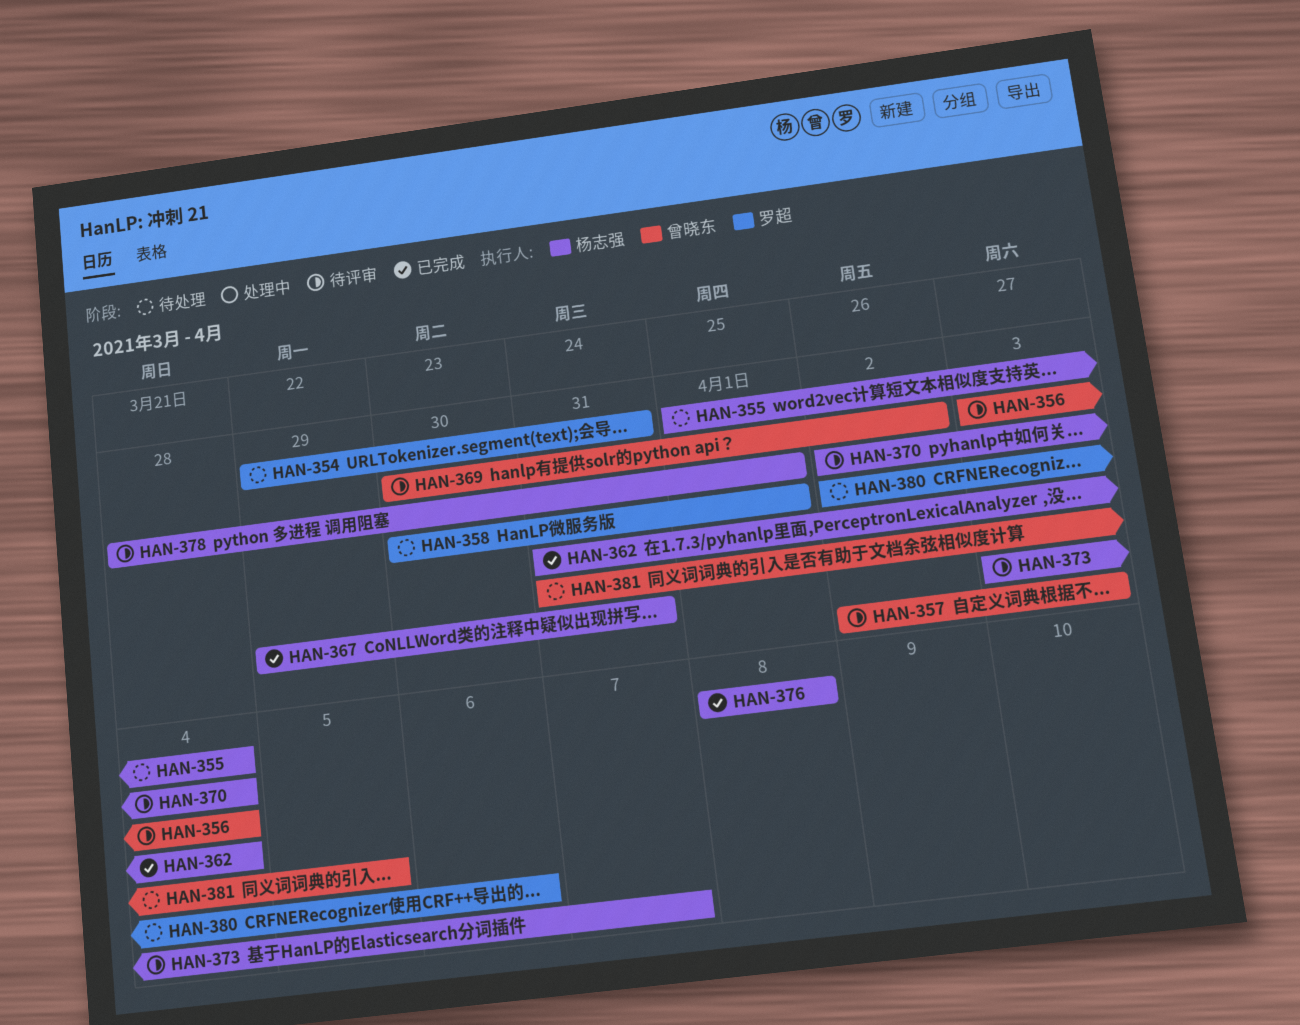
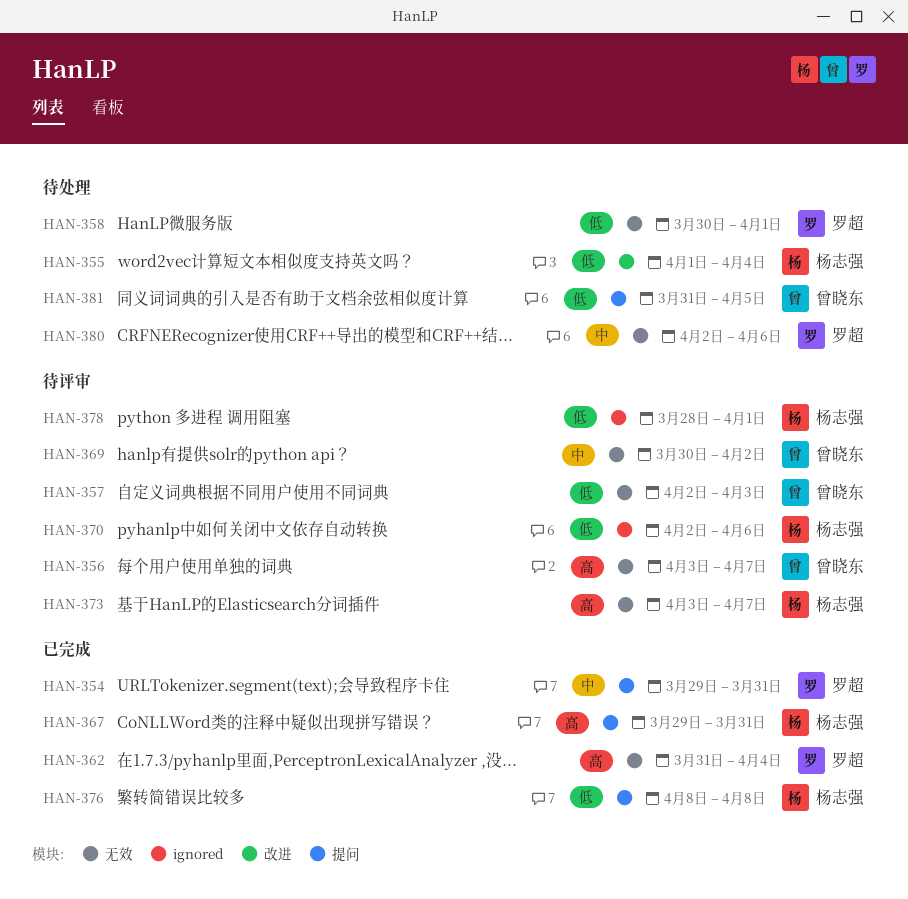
HAN-354, status: 待处理 -> 已完成
HAN-356, due: Apr 4 -> Apr 7
HAN-362, owner: 杨志强 -> 罗超
HAN-370, due: Apr 4 -> Apr 6

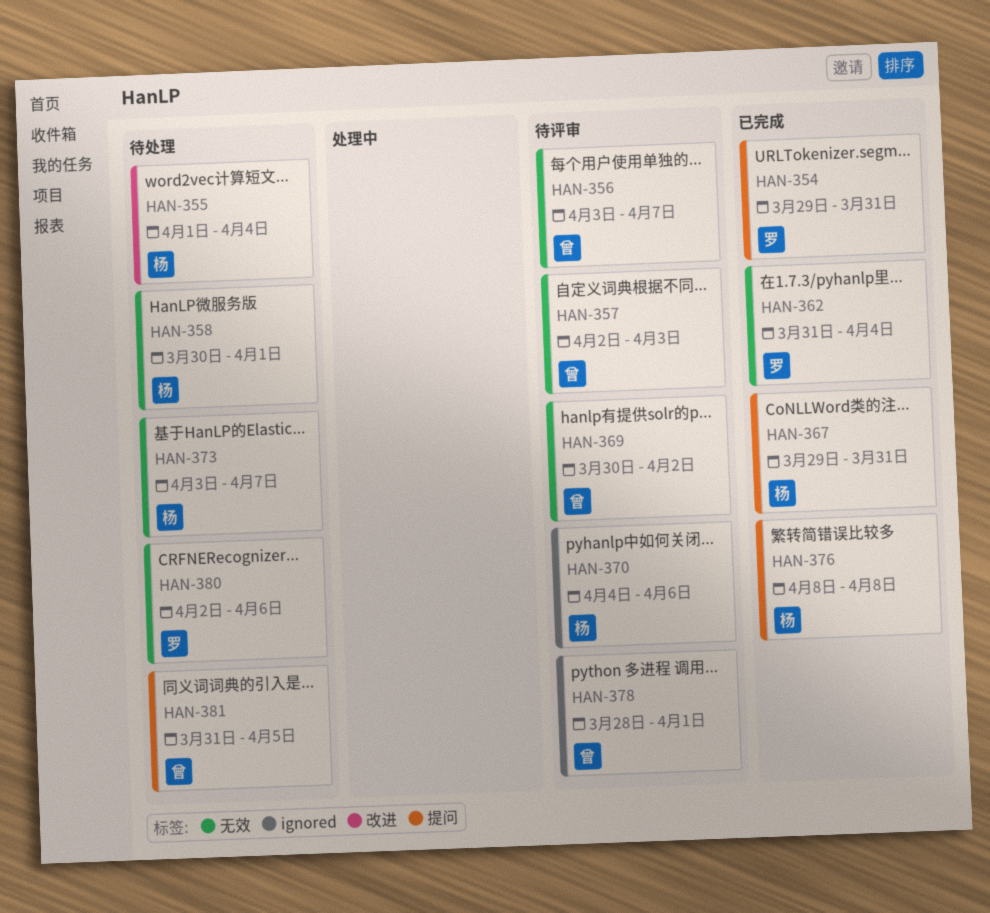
HAN-358, owner: 罗超 -> 杨志强
HAN-370, start: Apr 2 -> Apr 4
HAN-373, status: 待评审 -> 待处理
HAN-378, owner: 杨志强 -> 曾晓东

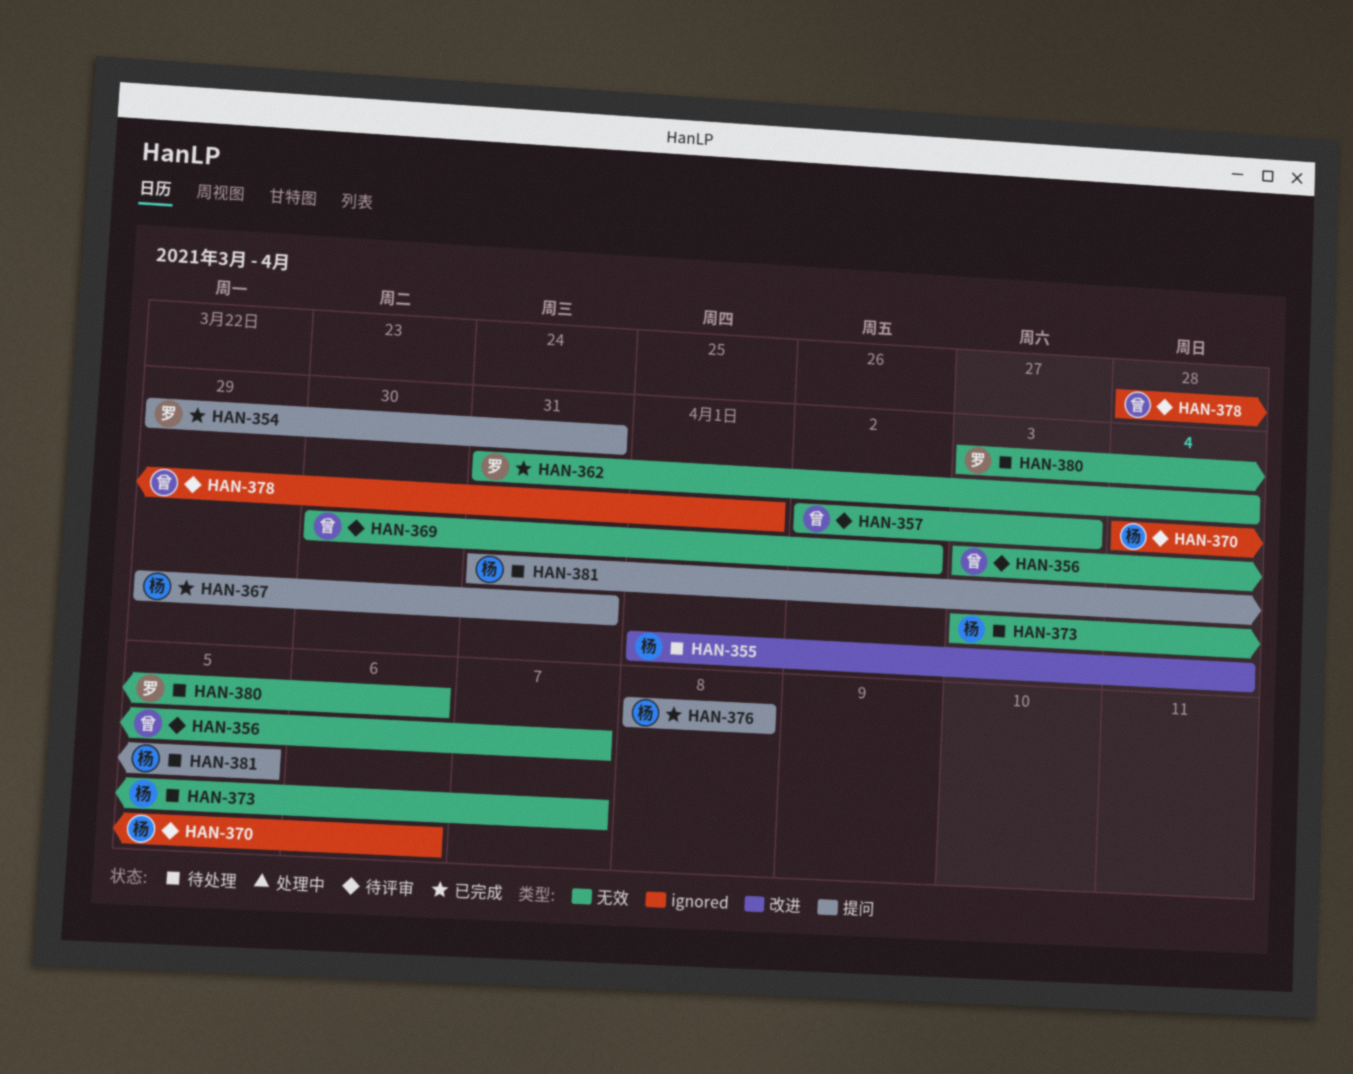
HAN-358: present -> none
HAN-380, start: Apr 2 -> Apr 3
HAN-381, owner: 曾 -> 杨

